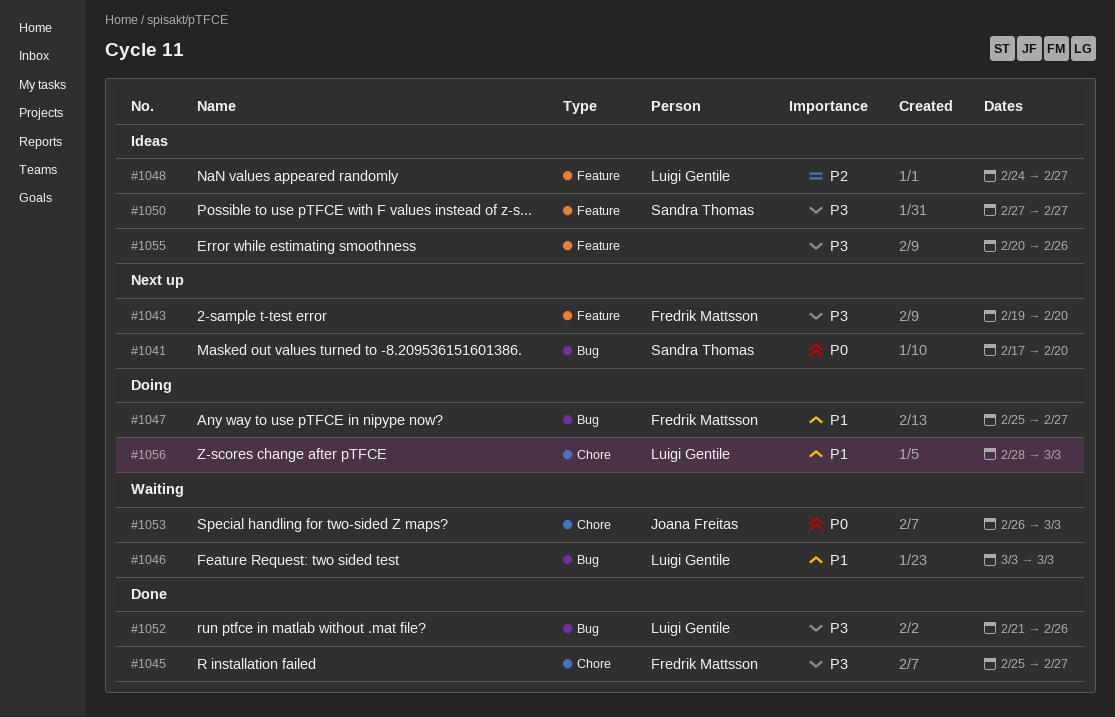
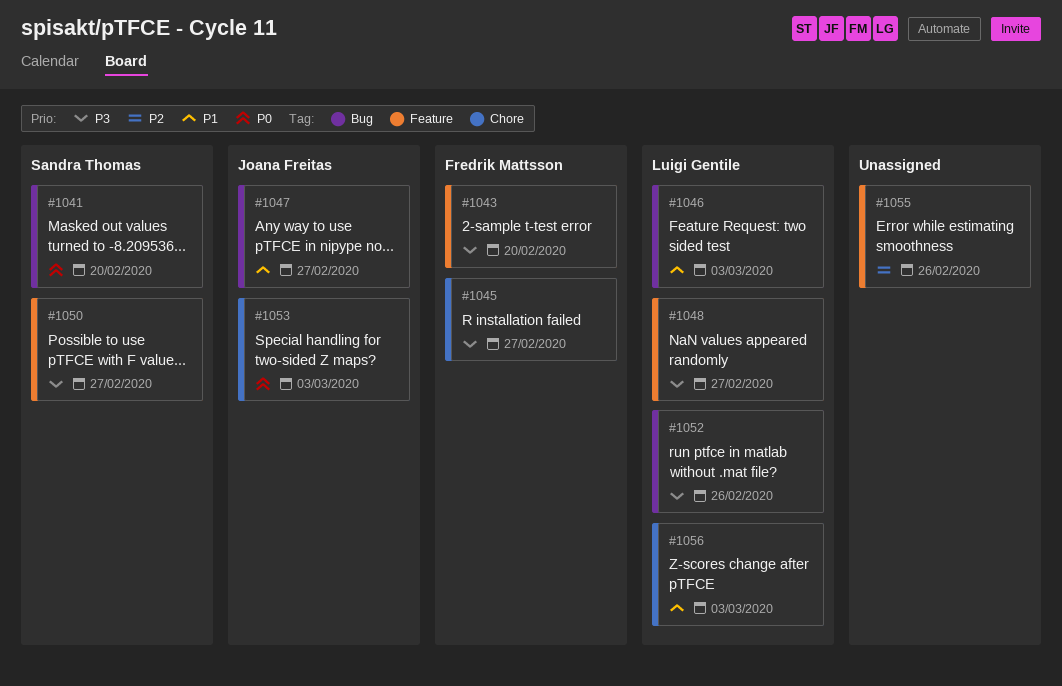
#1047, owner: Fredrik Mattsson -> Joana Freitas
#1048, priority: P2 -> P3
#1055, priority: P3 -> P2

